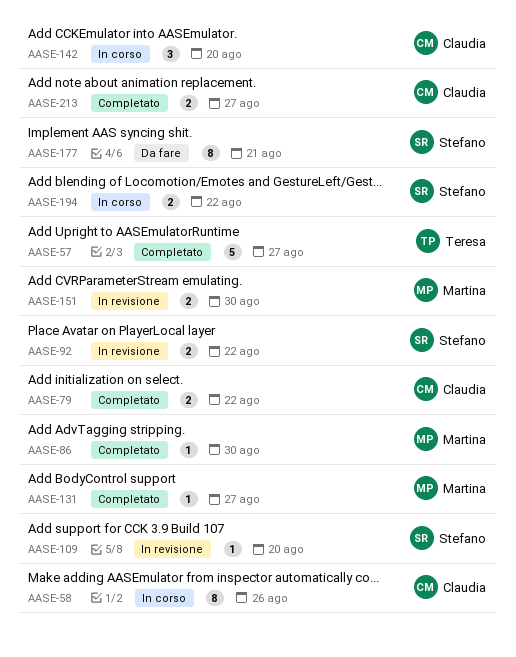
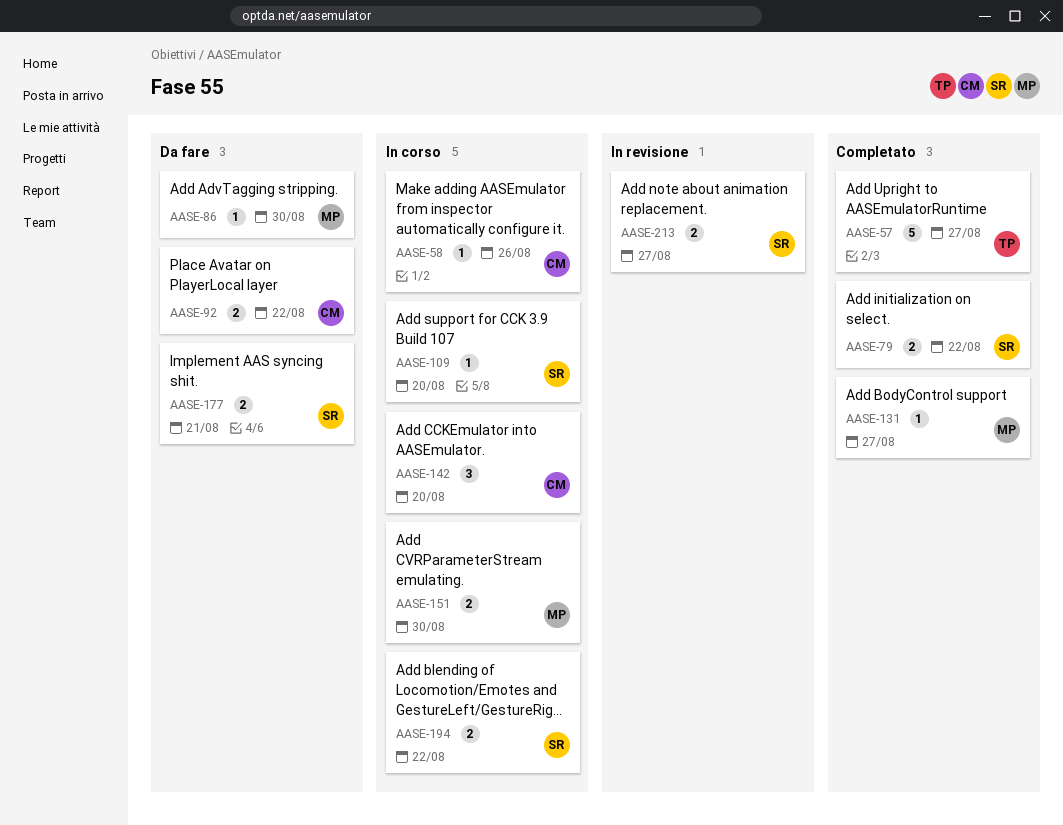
AASE-58, estimate: 8 -> 1
AASE-79, owner: Claudia -> Stefano
AASE-86, status: Completato -> Da fare
AASE-92, status: In revisione -> Da fare
AASE-92, owner: Stefano -> Claudia
AASE-109, status: In revisione -> In corso
AASE-151, status: In revisione -> In corso
AASE-177, estimate: 8 -> 2
AASE-213, status: Completato -> In revisione
AASE-213, owner: Claudia -> Stefano

